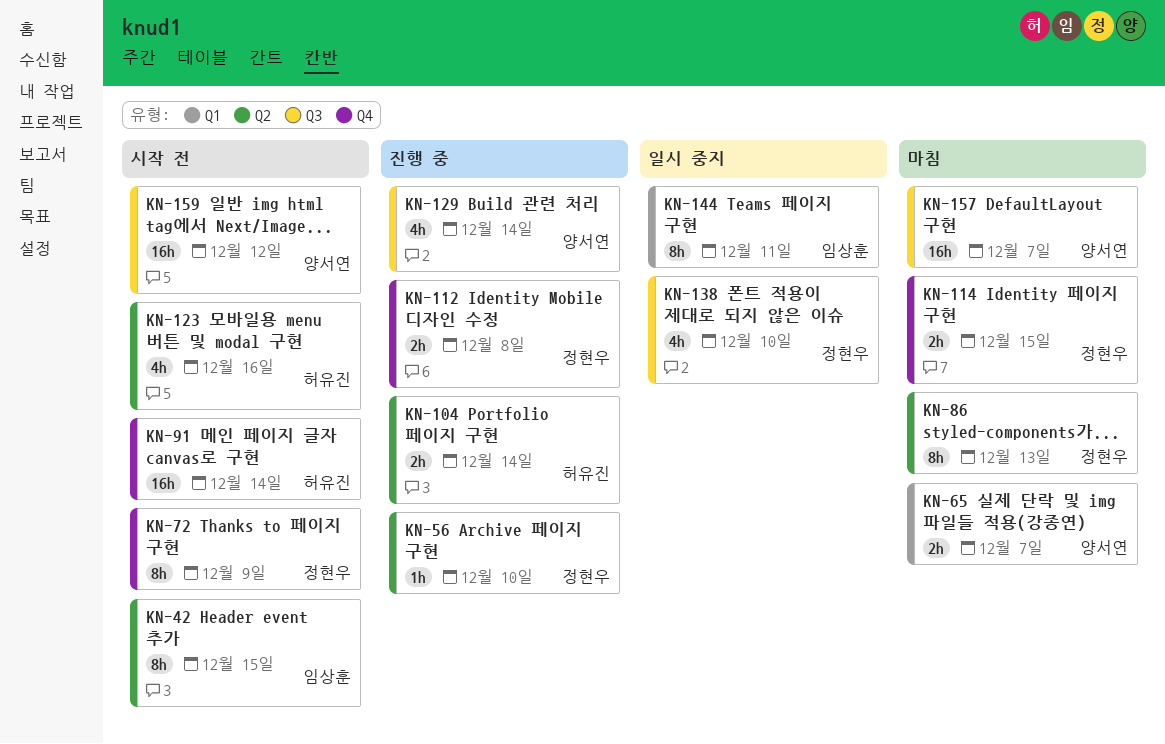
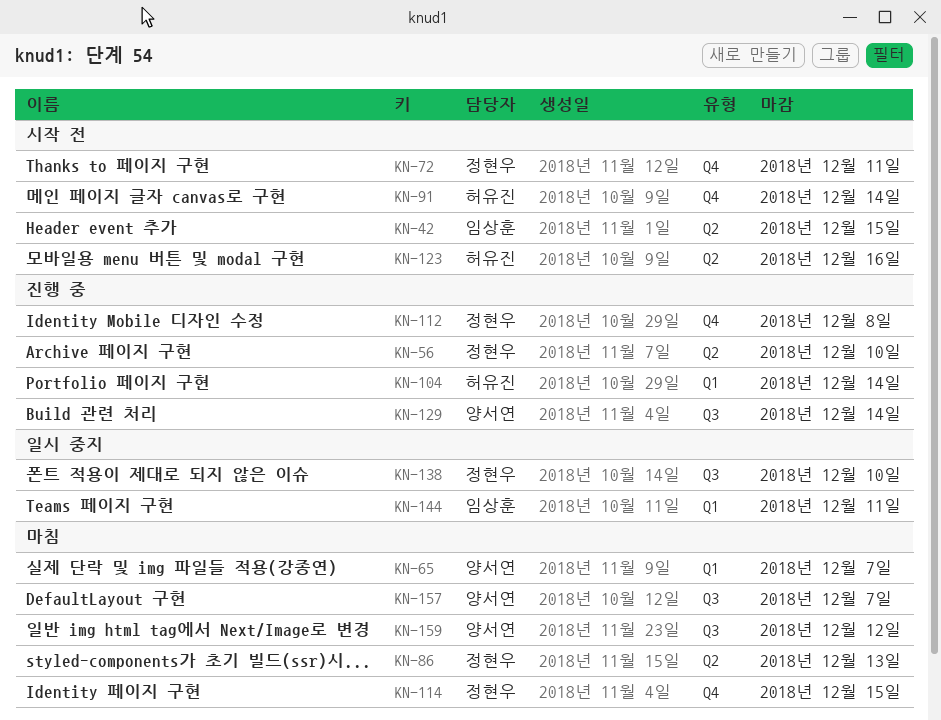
KN-72, due: Dec 9 -> Dec 11
KN-104, label: Q2 -> Q1
KN-159, status: 시작 전 -> 마침

